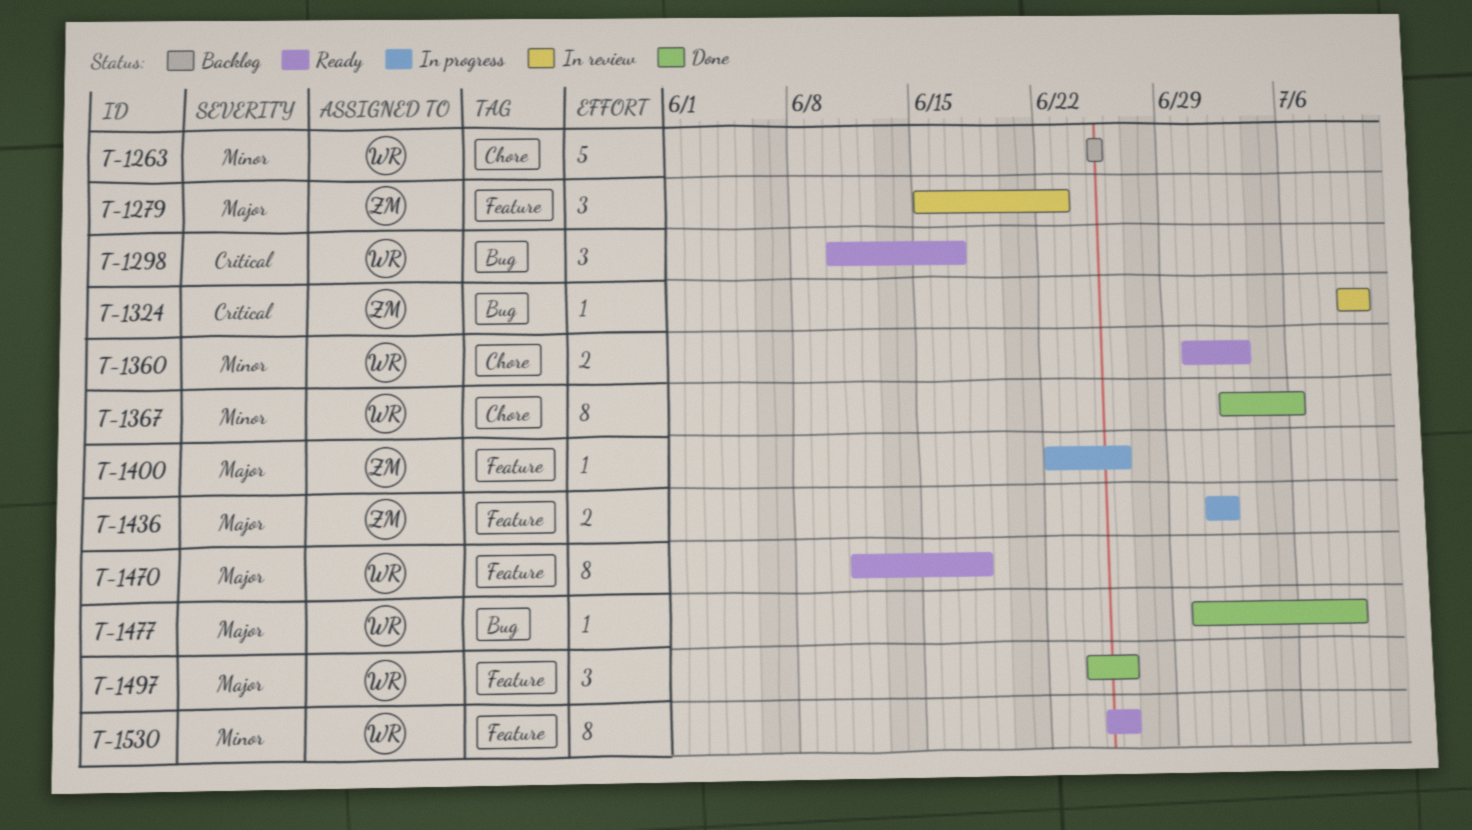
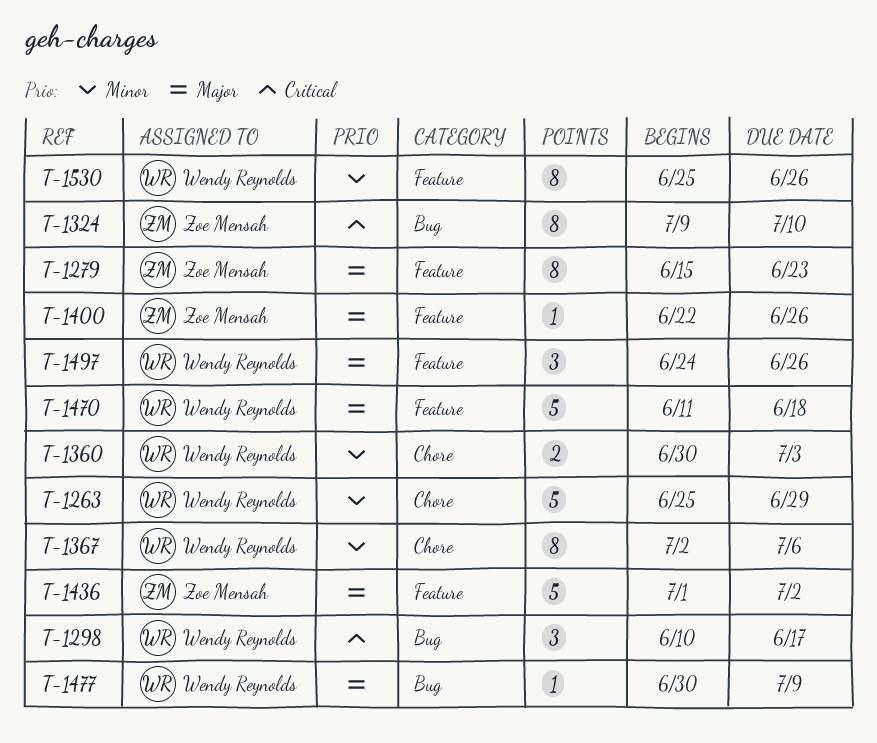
T-1263, due: Jun 25 -> Jun 29
T-1279, estimate: 3 -> 8
T-1324, estimate: 1 -> 8
T-1436, estimate: 2 -> 5
T-1470, estimate: 8 -> 5

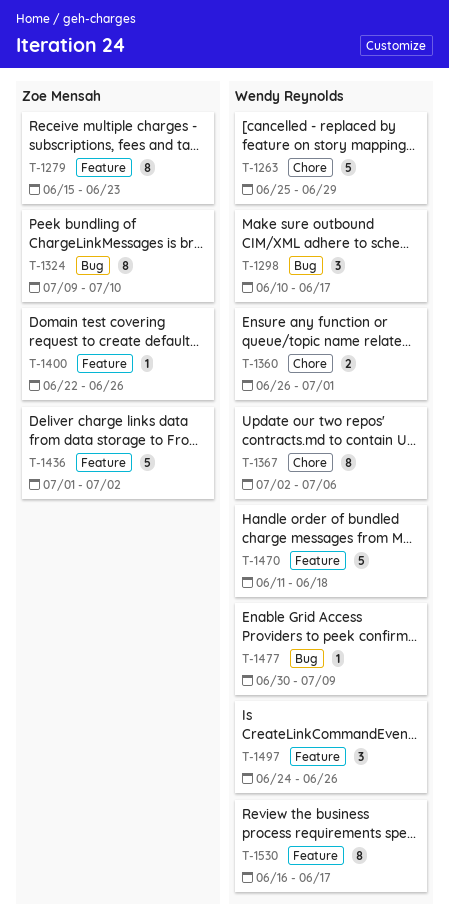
T-1360, start: Jun 30 -> Jun 26
T-1360, due: Jul 3 -> Jul 1
T-1530, start: Jun 25 -> Jun 16
T-1530, due: Jun 26 -> Jun 17

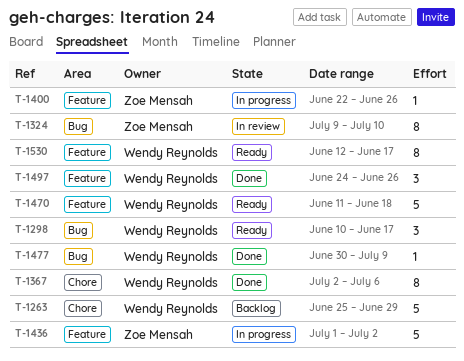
T-1279: present -> none
T-1360: present -> none
T-1530, start: Jun 16 -> Jun 12

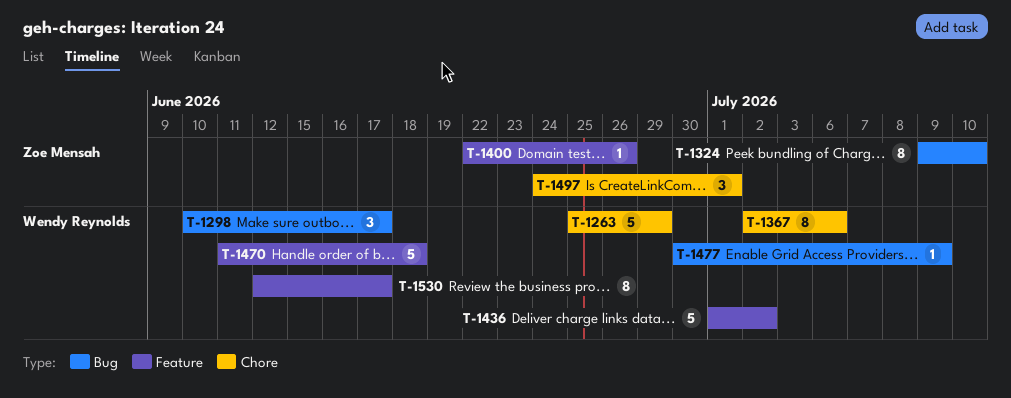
T-1436, owner: Zoe Mensah -> Wendy Reynolds
T-1497, owner: Wendy Reynolds -> Zoe Mensah
T-1497, label: Feature -> Chore
T-1497, due: Jun 26 -> Jul 1

